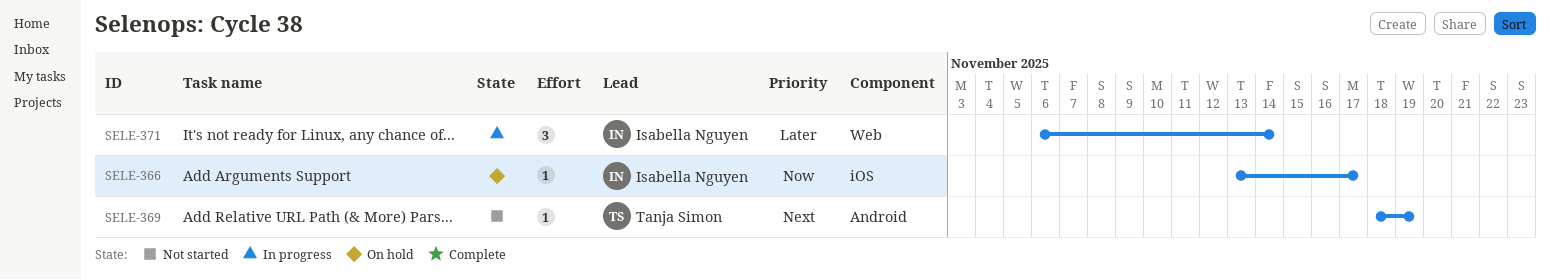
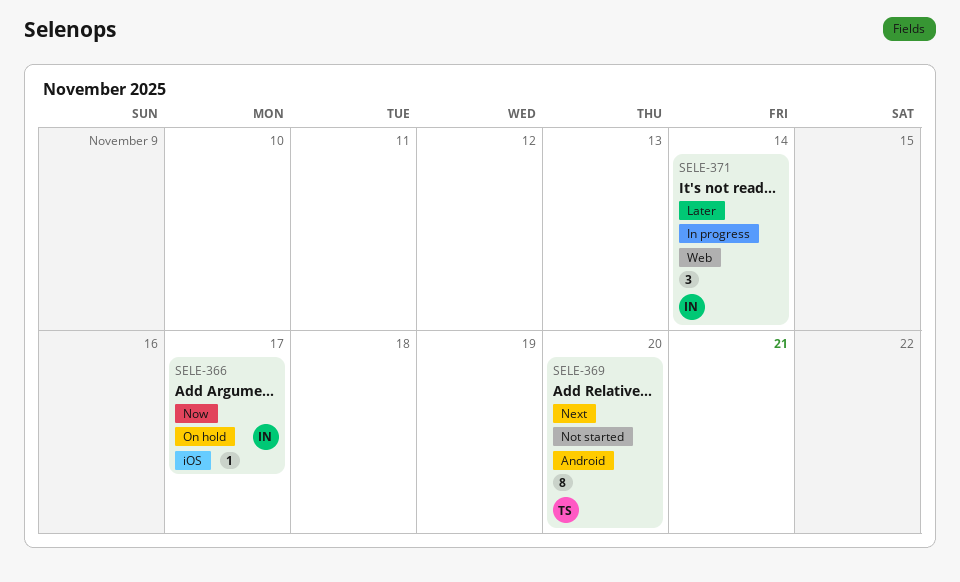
SELE-369, estimate: 1 -> 8
SELE-369, due: Nov 19 -> Nov 20

